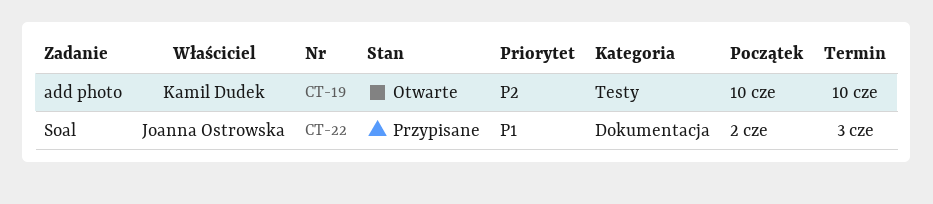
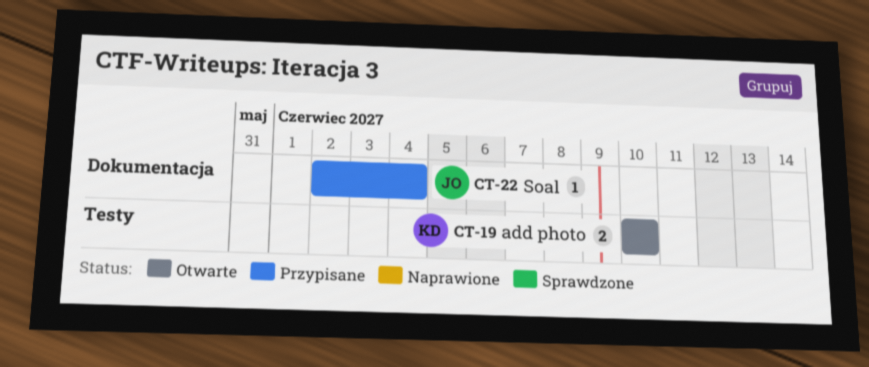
CT-22, due: Jun 3 -> Jun 4

